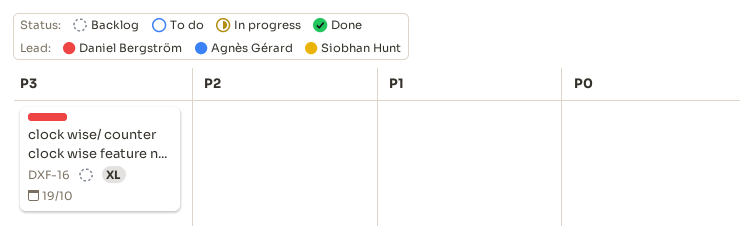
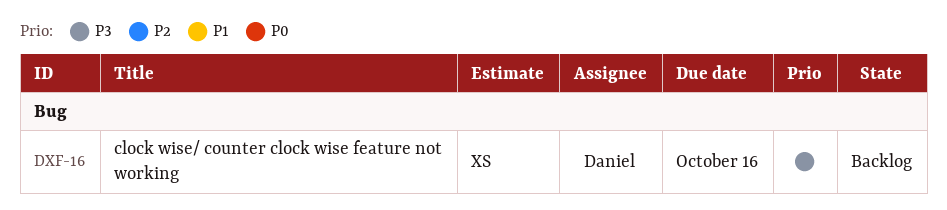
DXF-16, estimate: XL -> XS
DXF-16, due: Oct 19 -> Oct 16

